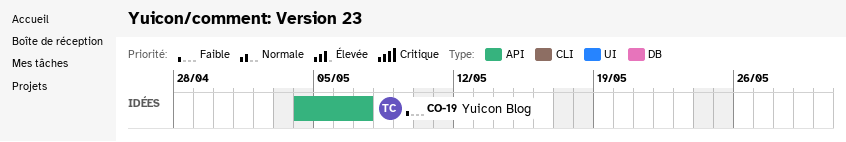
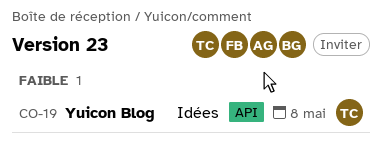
CO-19, due: May 7 -> May 8

